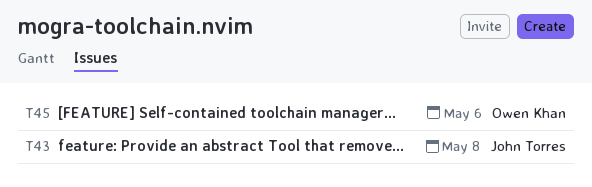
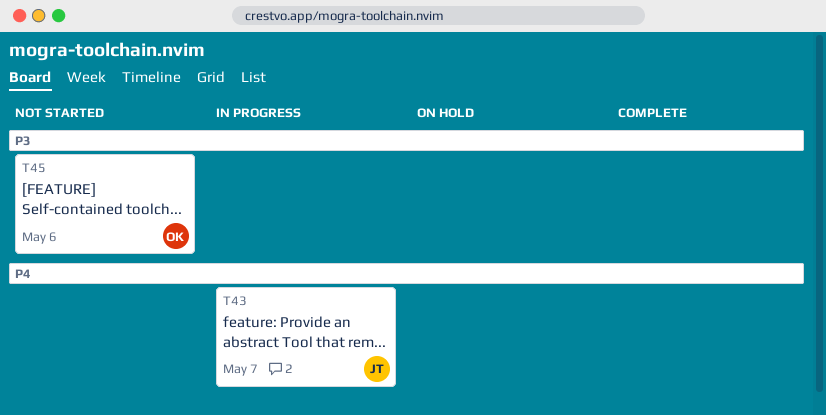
T43, due: May 8 -> May 7

